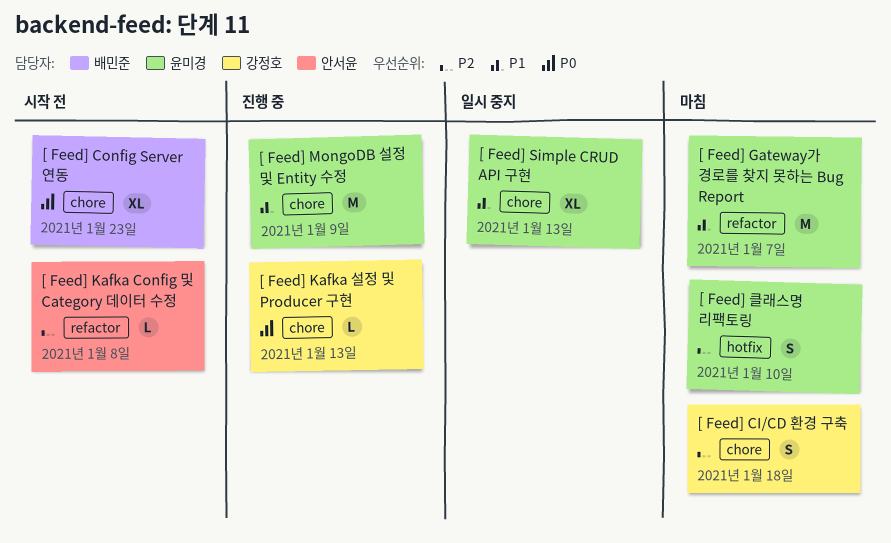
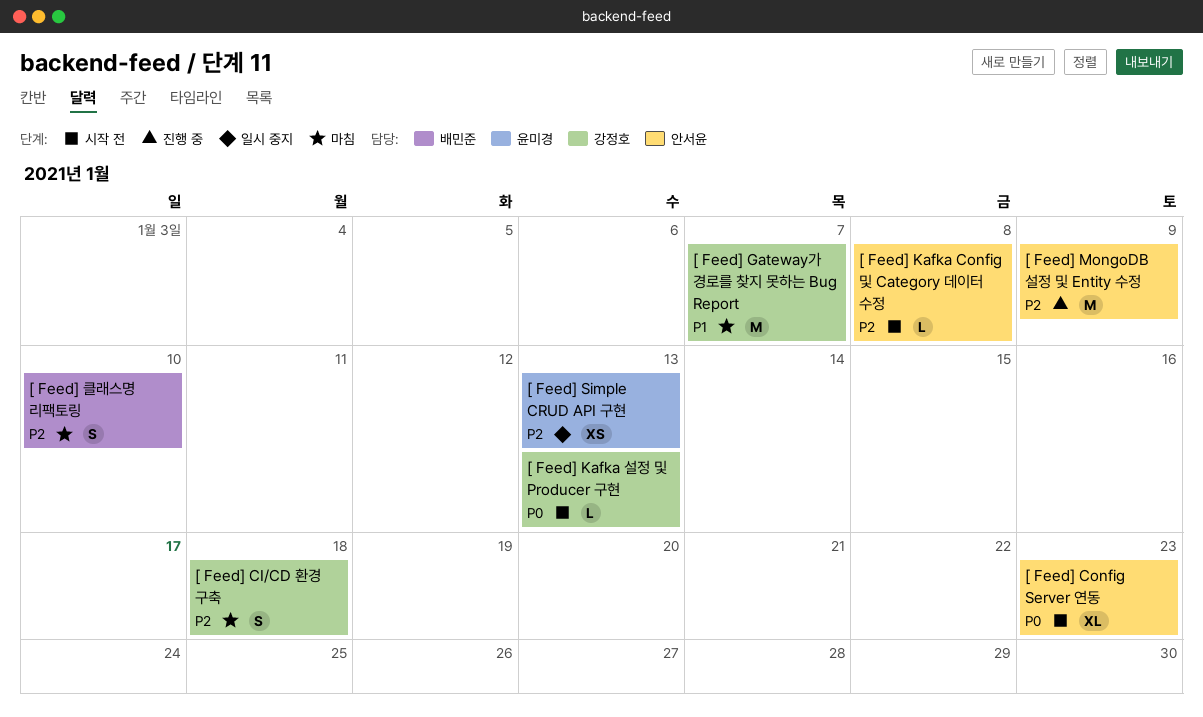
[ Feed] Config Server 연동, owner: 배민준 -> 안서윤
[ Feed] Gateway가 경로를 찾지 못하는 Bug Report, owner: 윤미경 -> 강정호
[ Feed] Kafka 설정 및 Producer 구현, status: 진행 중 -> 시작 전
[ Feed] MongoDB 설정 및 Entity 수정, owner: 윤미경 -> 안서윤
[ Feed] MongoDB 설정 및 Entity 수정, priority: P1 -> P2
[ Feed] Simple CRUD API 구현, priority: P1 -> P2
[ Feed] Simple CRUD API 구현, estimate: XL -> XS
[ Feed] 클래스명 리팩토링, owner: 윤미경 -> 배민준

